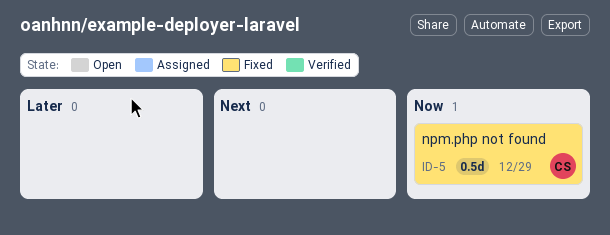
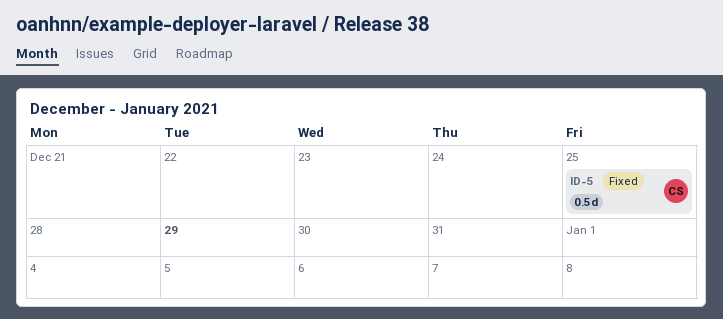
ID-5, due: Dec 29 -> Dec 25

